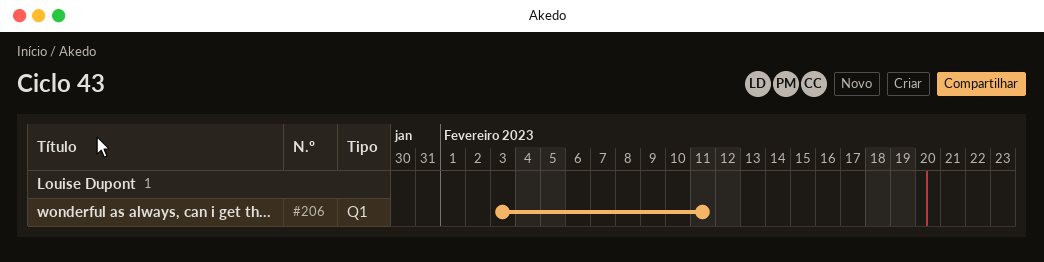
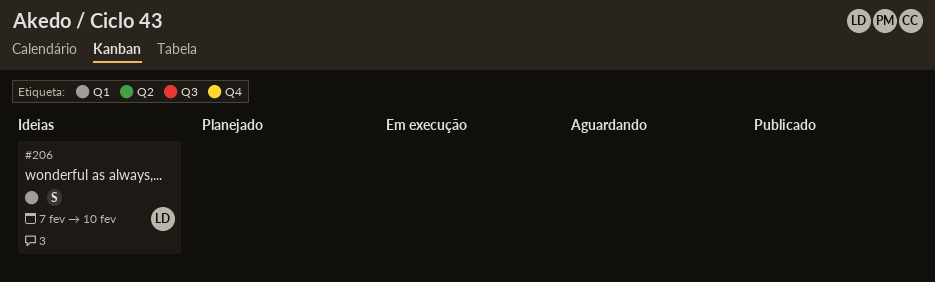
#206, start: Feb 3 -> Feb 7
#206, due: Feb 11 -> Feb 10

